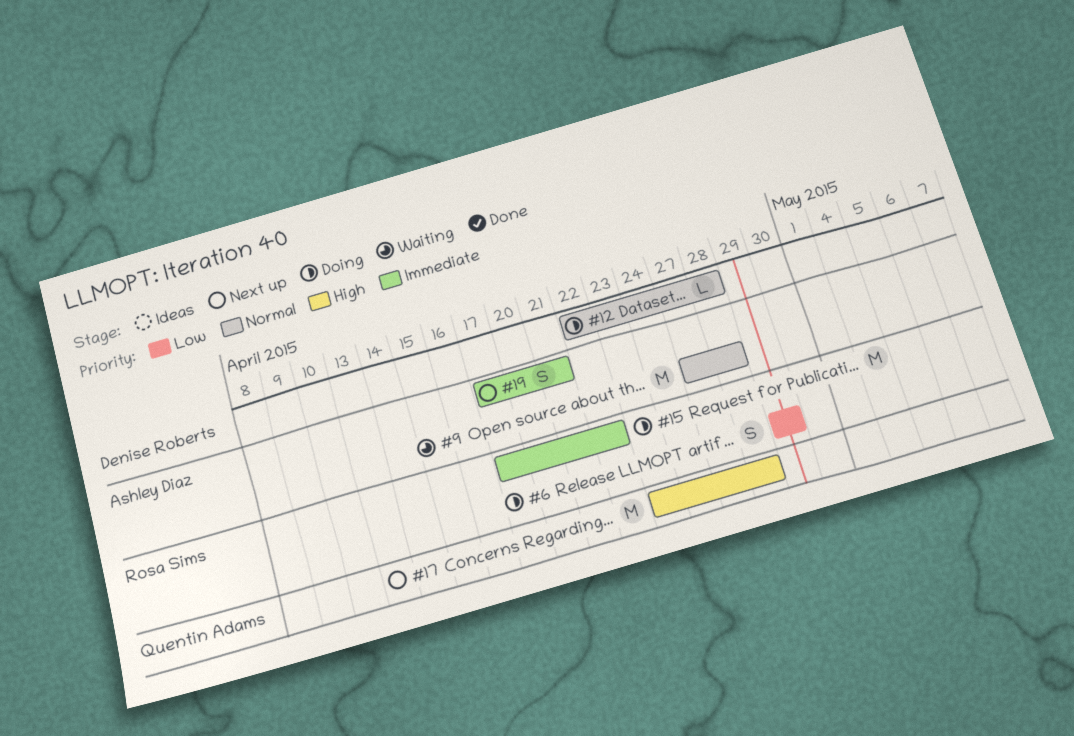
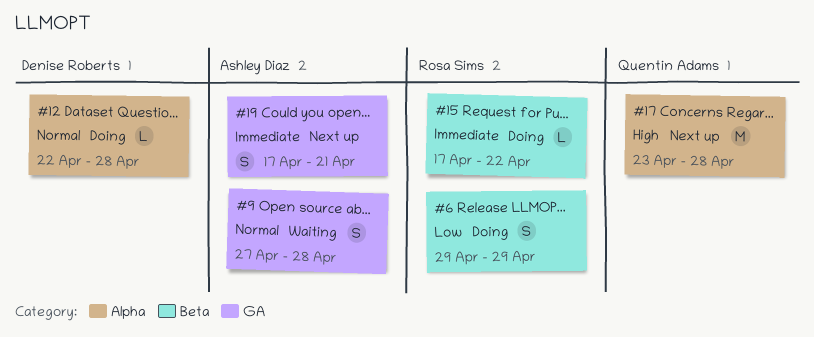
#9, estimate: M -> S
#15, estimate: M -> L

